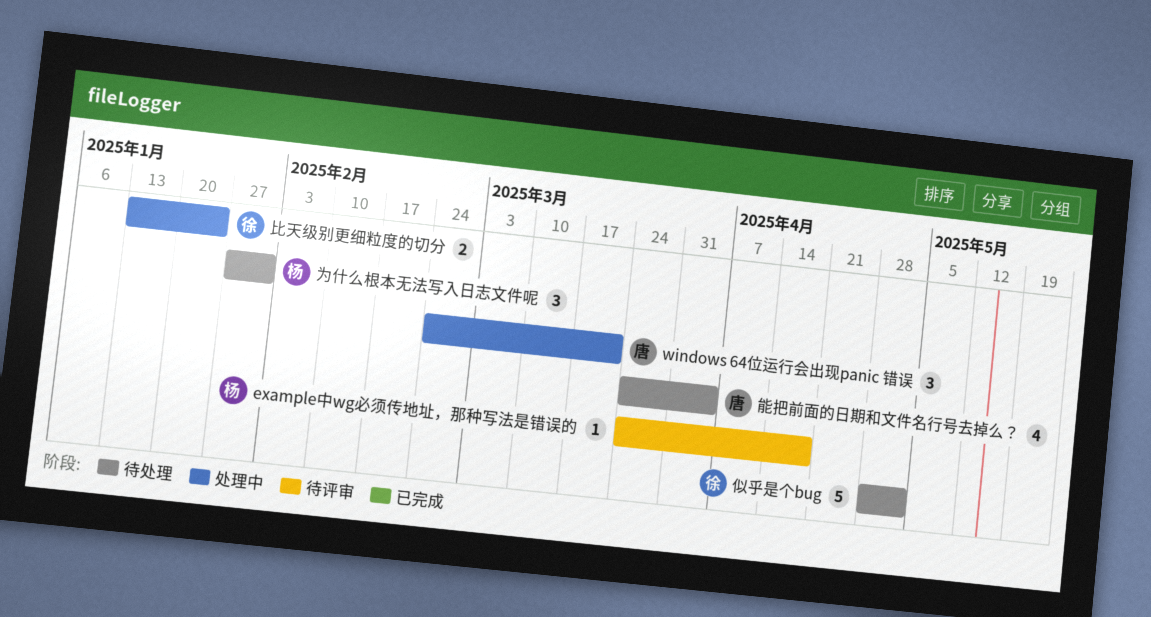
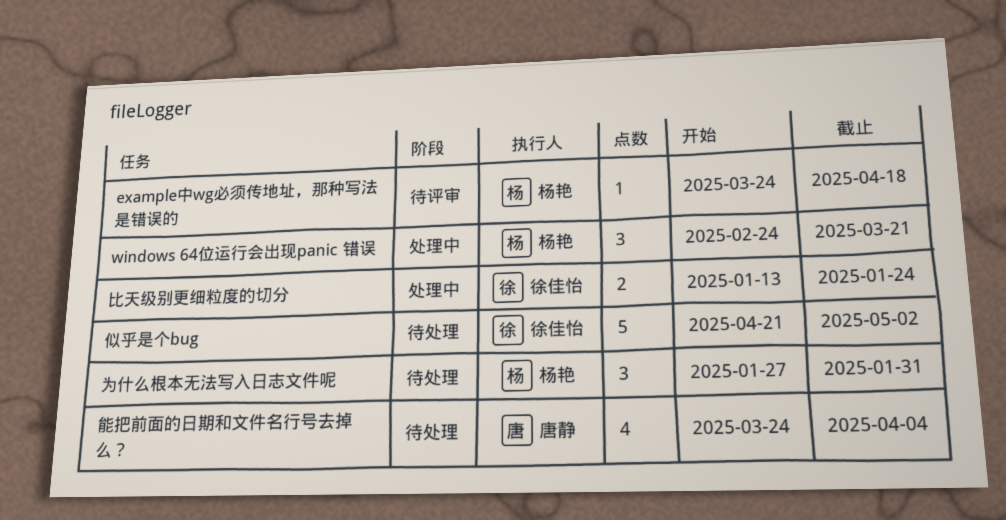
windows 64位运行会出现panic 错误, owner: 唐静 -> 杨艳
似乎是个bug, start: Apr 28 -> Apr 21

